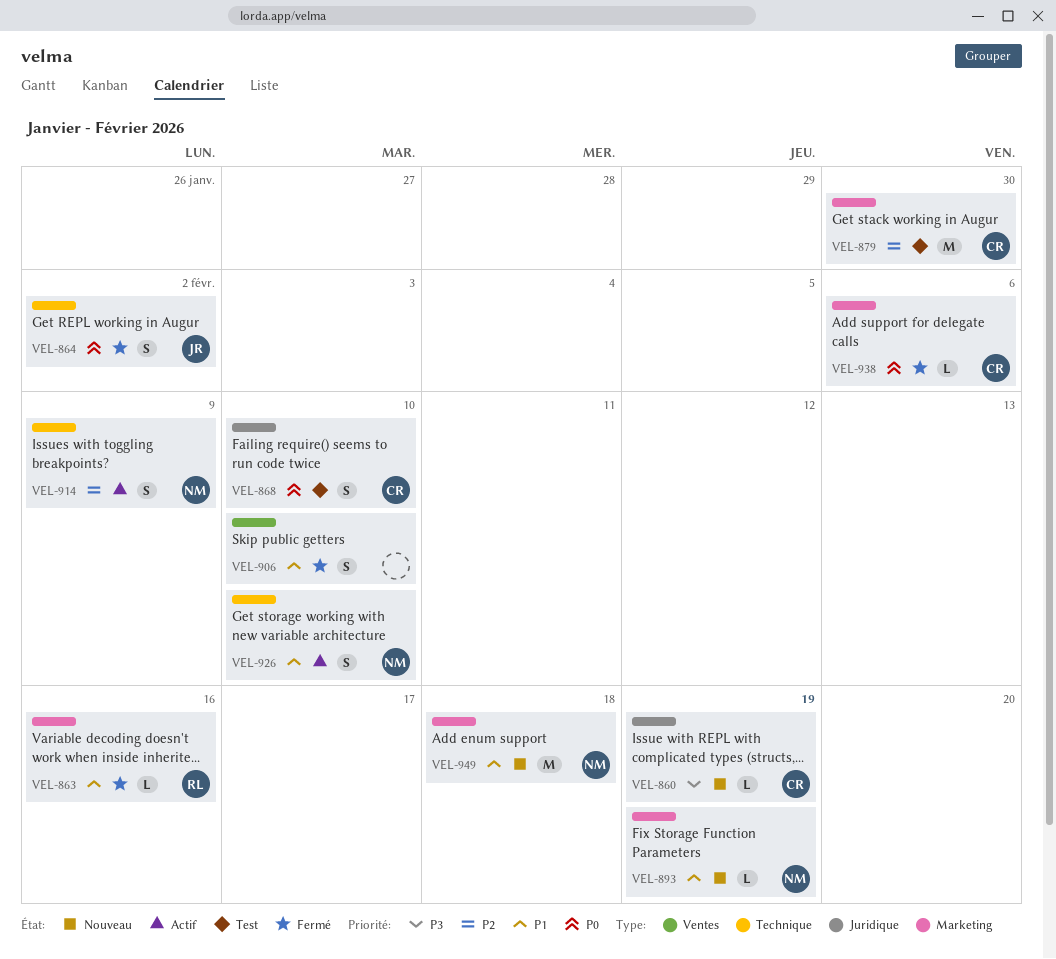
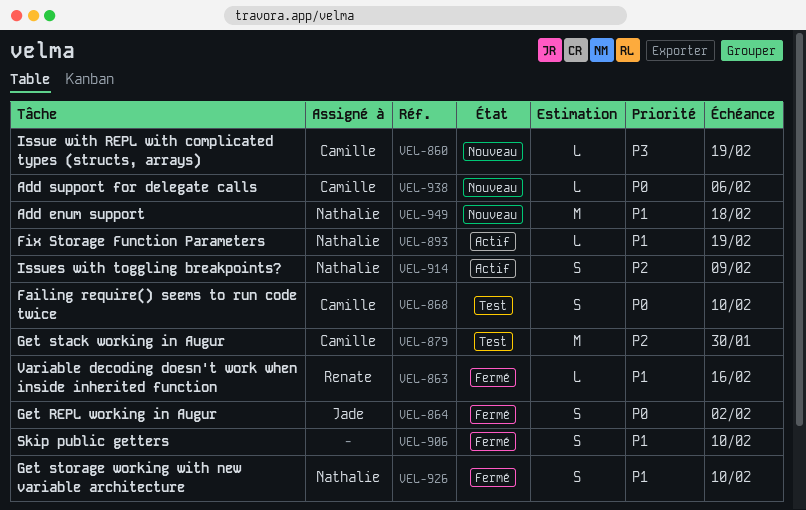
VEL-893, status: Nouveau -> Actif
VEL-926, status: Actif -> Fermé
VEL-938, status: Fermé -> Nouveau

